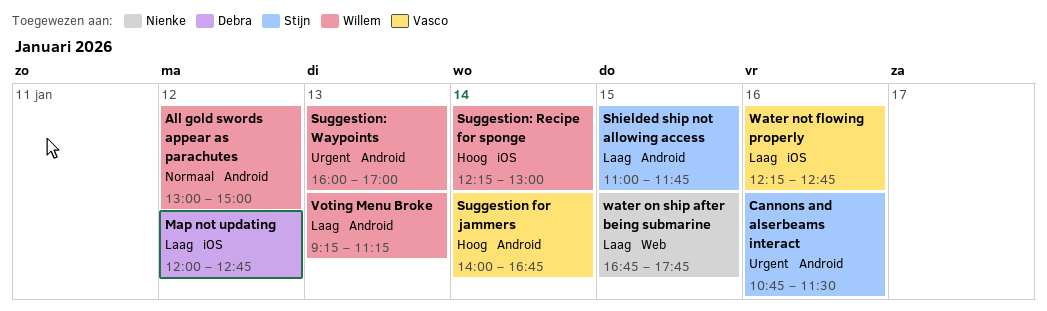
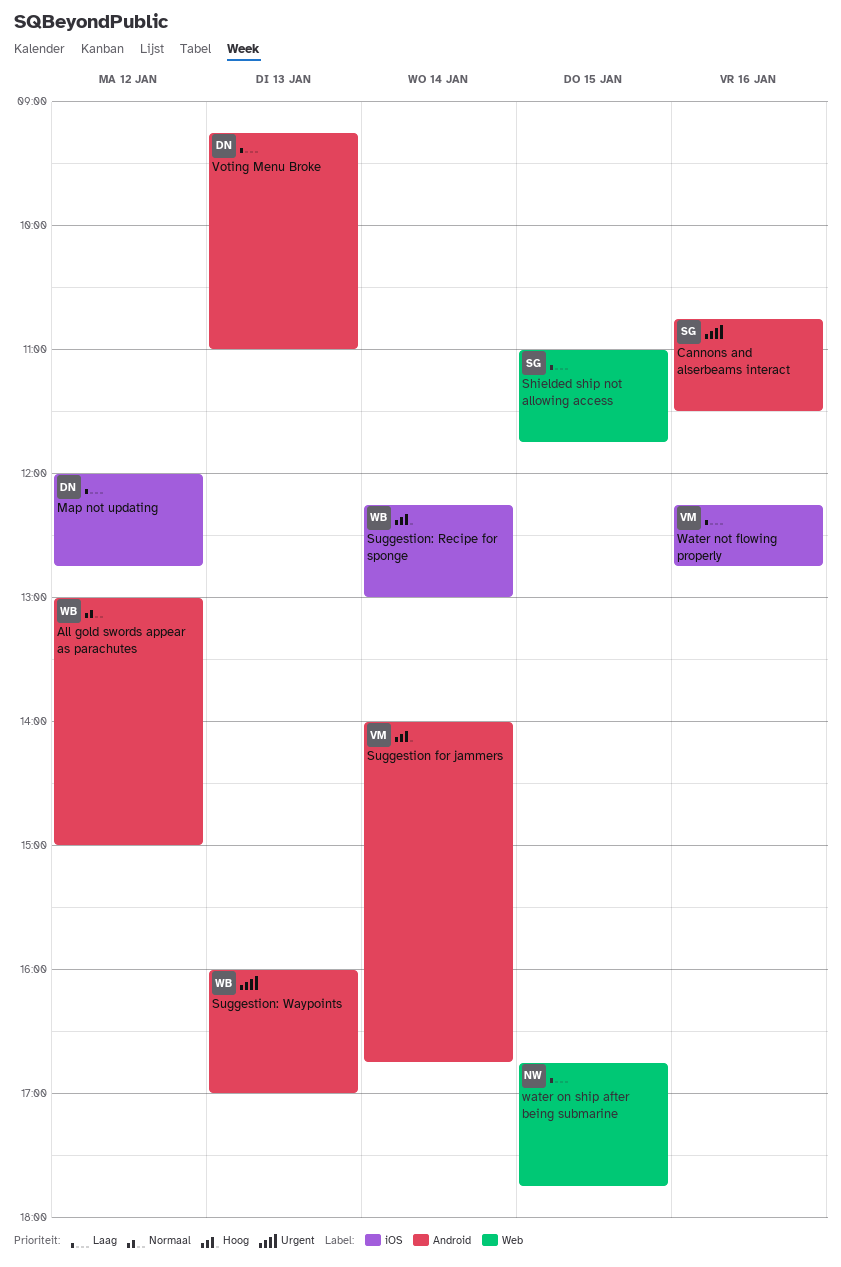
Shielded ship not allowing access, label: Android -> Web
Voting Menu Broke, owner: Willem -> Debra
Voting Menu Broke, ends: 11:15 -> 11:00

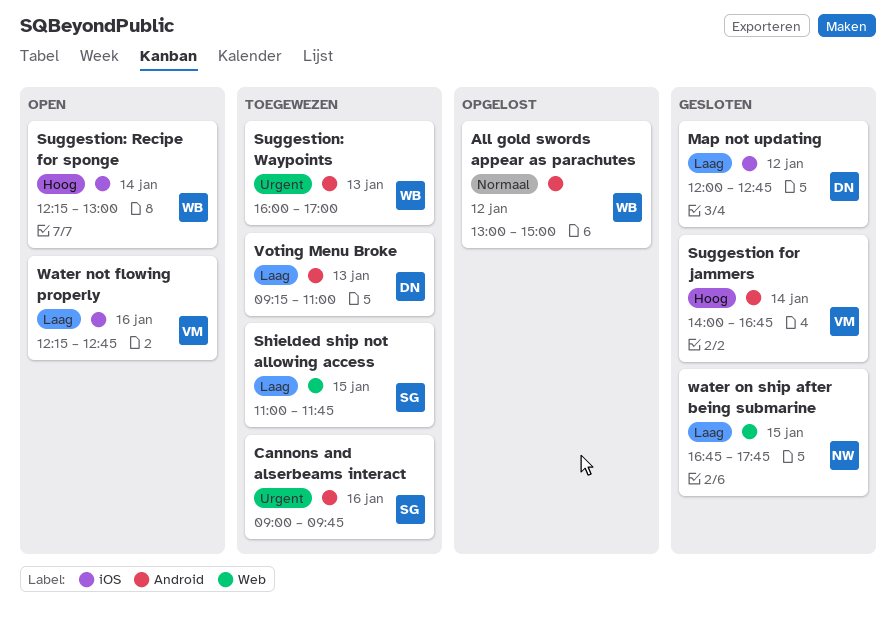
Cannons and alserbeams interact, begins: 10:45 -> 09:00
Cannons and alserbeams interact, ends: 11:30 -> 09:45

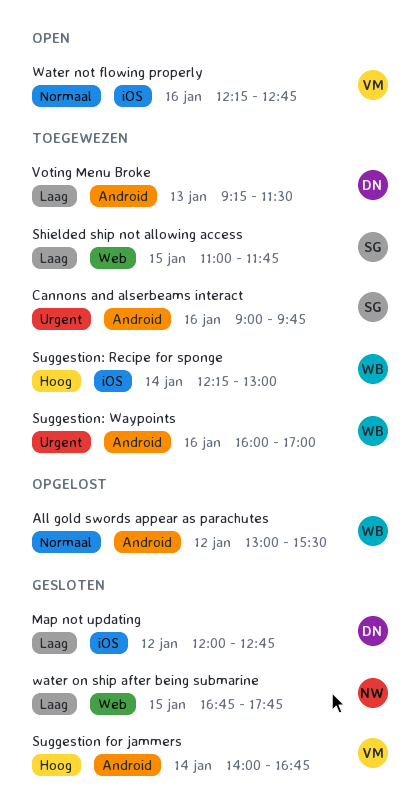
All gold swords appear as parachutes, ends: 15:00 -> 15:30
Suggestion: Recipe for sponge, status: Open -> Toegewezen
Suggestion: Waypoints, day: Jan 13 -> Jan 16
Voting Menu Broke, ends: 11:00 -> 11:30
Water not flowing properly, priority: Laag -> Normaal

